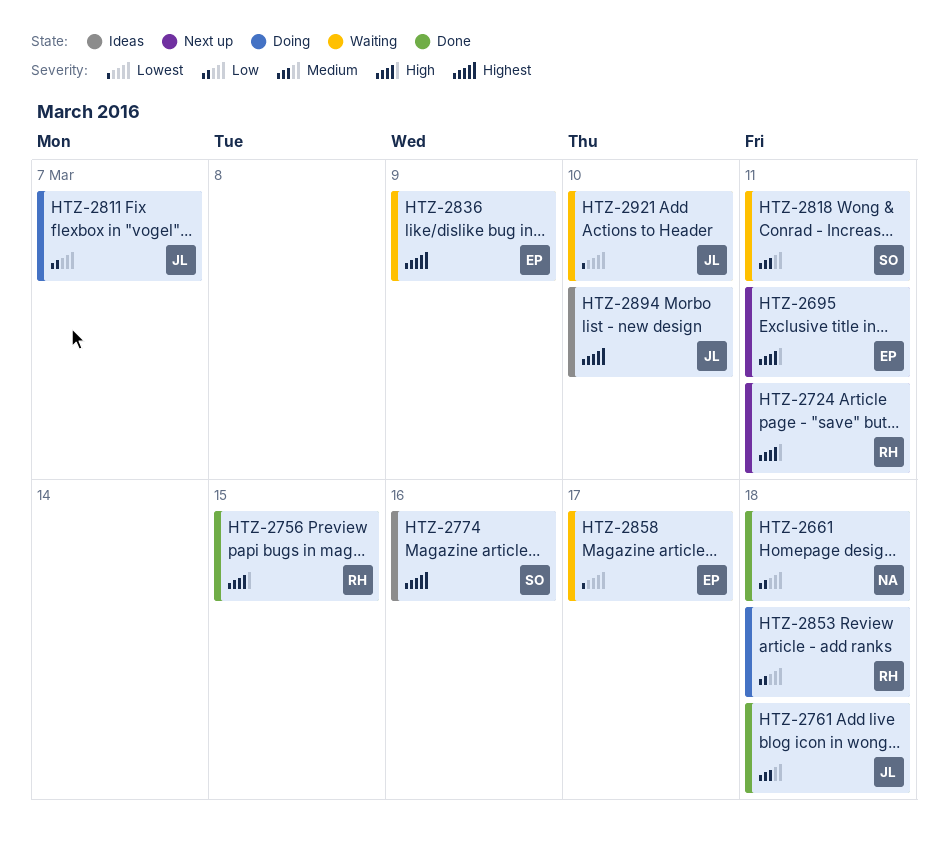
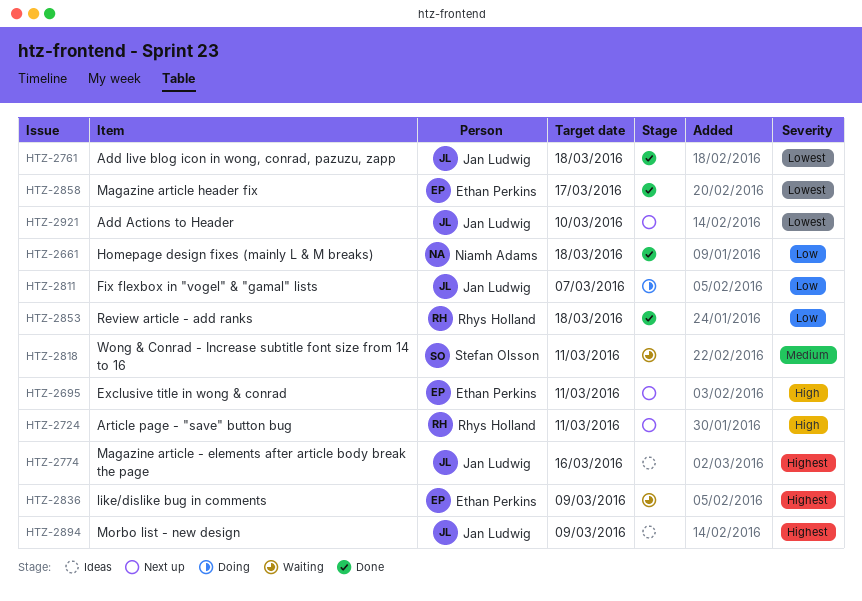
HTZ-2756: present -> none
HTZ-2761, priority: Medium -> Lowest
HTZ-2774, owner: Stefan Olsson -> Jan Ludwig
HTZ-2853, status: Doing -> Done
HTZ-2858, status: Waiting -> Done
HTZ-2894, due: Mar 10 -> Mar 9
HTZ-2921, status: Waiting -> Next up

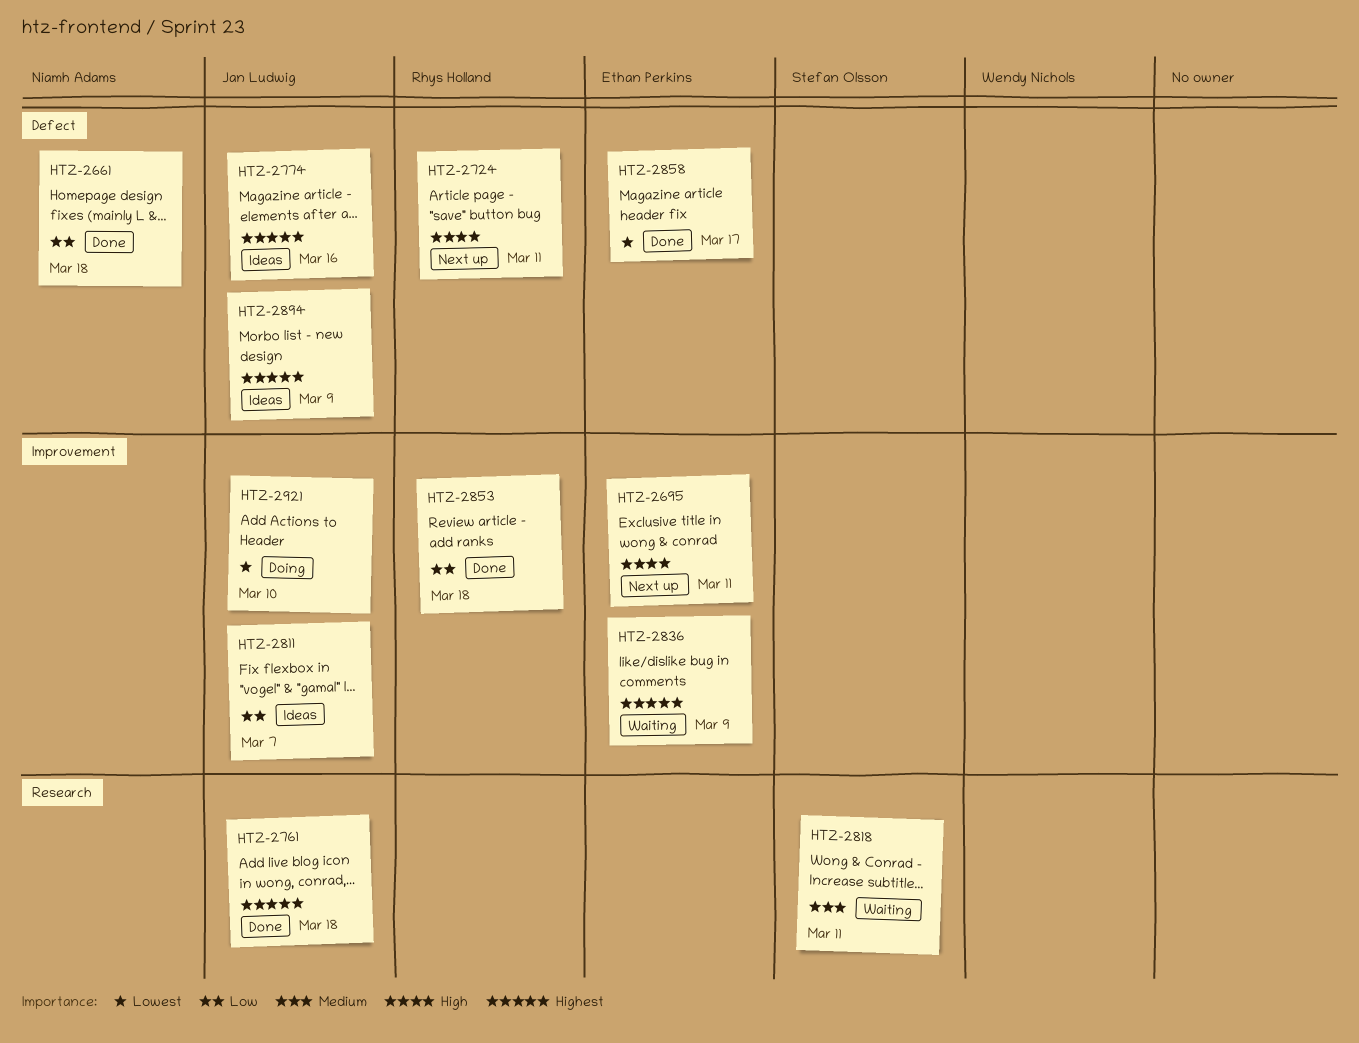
HTZ-2761, priority: Lowest -> Highest
HTZ-2811, status: Doing -> Ideas
HTZ-2921, status: Next up -> Doing

